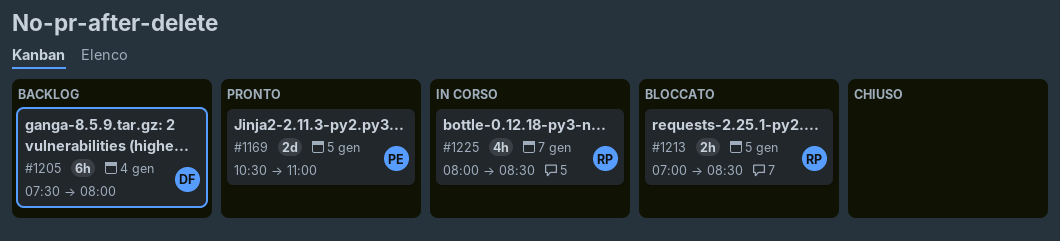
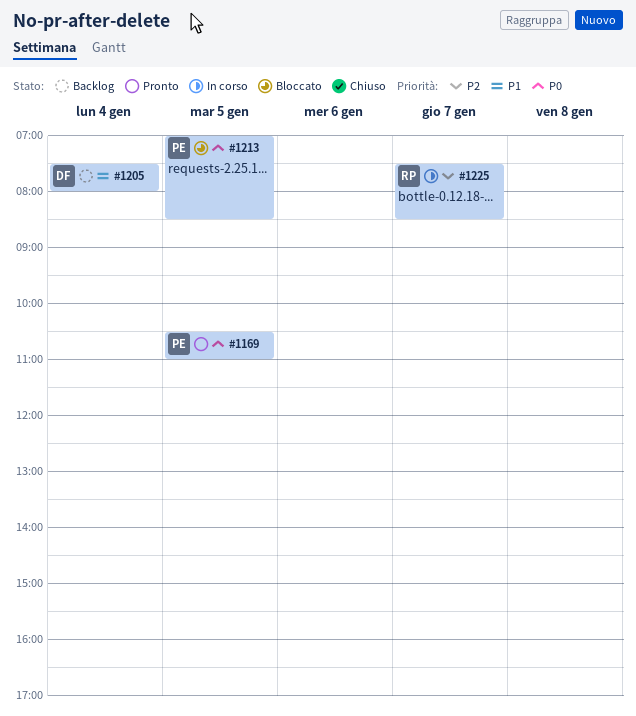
#1213, owner: RP -> PE
#1225, begins: 08:00 -> 07:30

